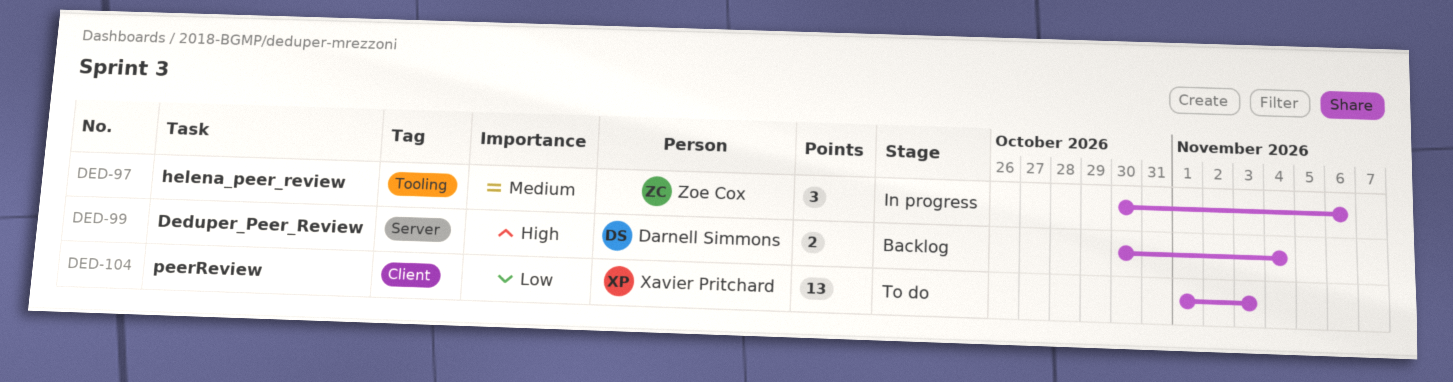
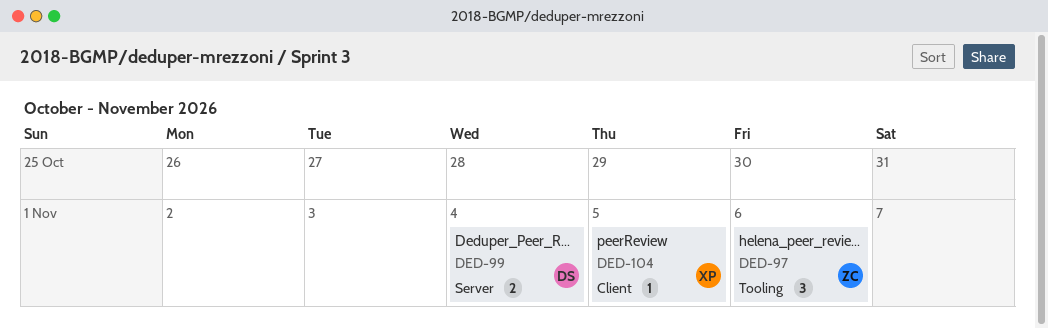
DED-104, estimate: 13 -> 1
DED-104, due: Nov 3 -> Nov 5

